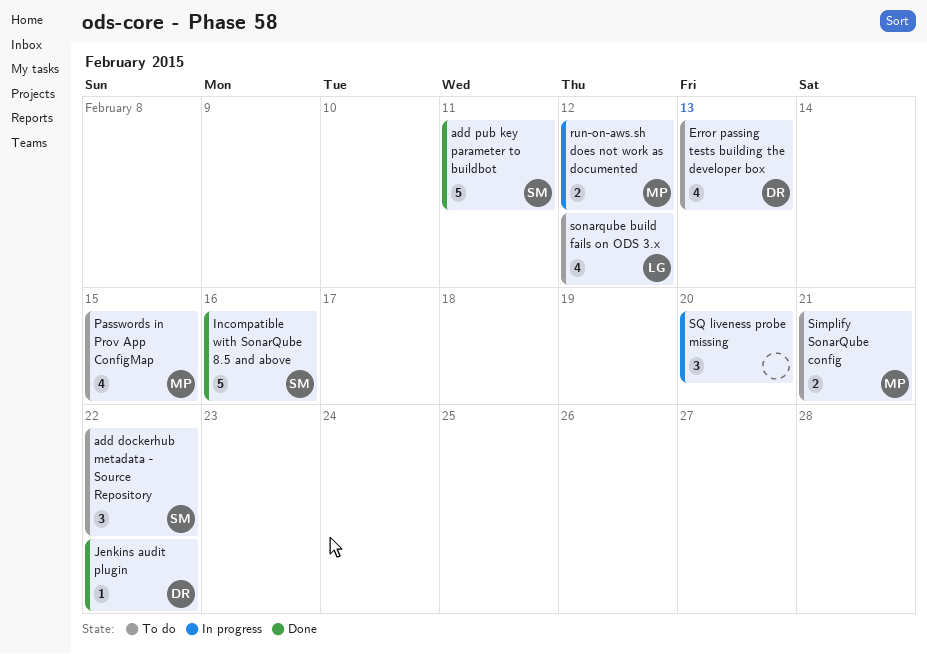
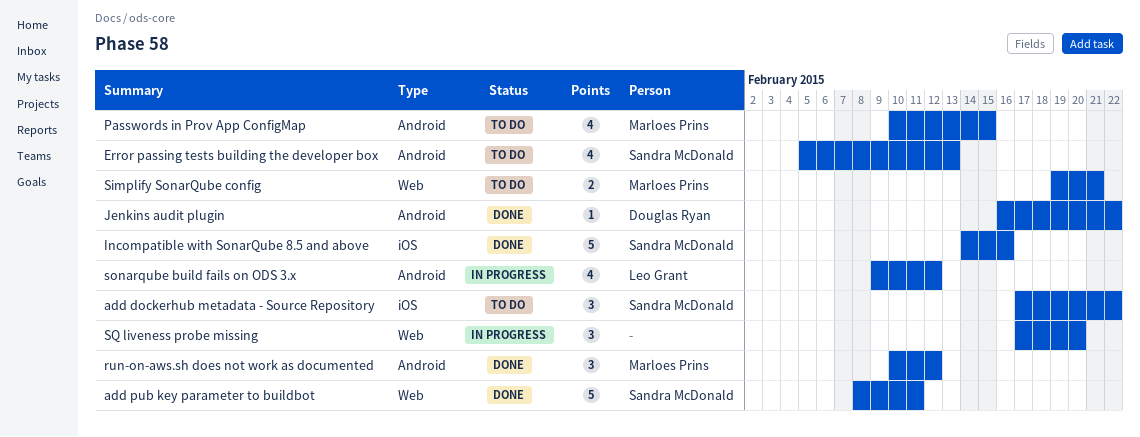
Error passing tests building the developer box, owner: Douglas Ryan -> Sandra McDonald
run-on-aws.sh does not work as documented, status: In progress -> Done
run-on-aws.sh does not work as documented, estimate: 2 -> 3
sonarqube build fails on ODS 3.x, status: To do -> In progress

